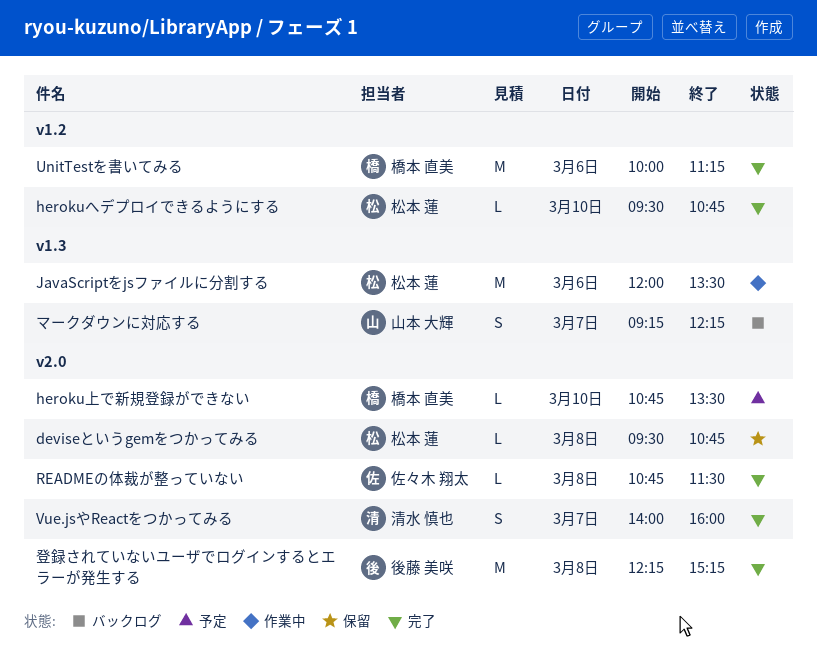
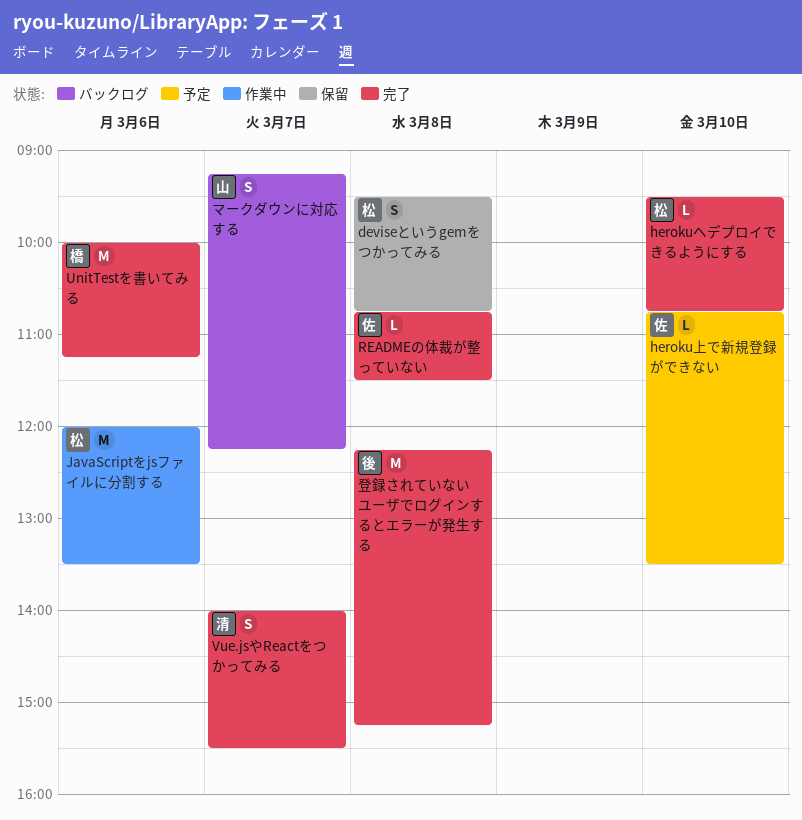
deviseというgemをつかってみる, estimate: L -> S
heroku上で新規登録ができない, owner: 橋本 直美 -> 佐々木 翔太
Vue.jsやReactをつかってみる, ends: 16:00 -> 15:30

